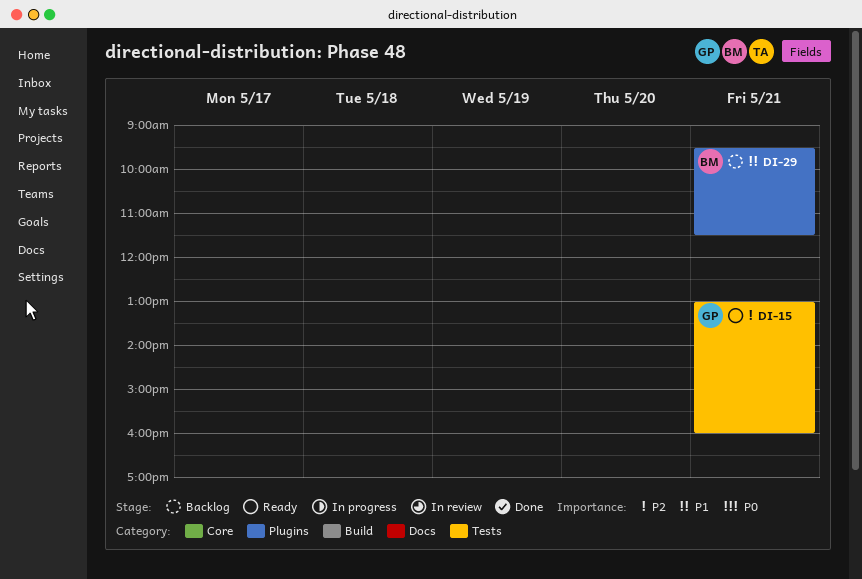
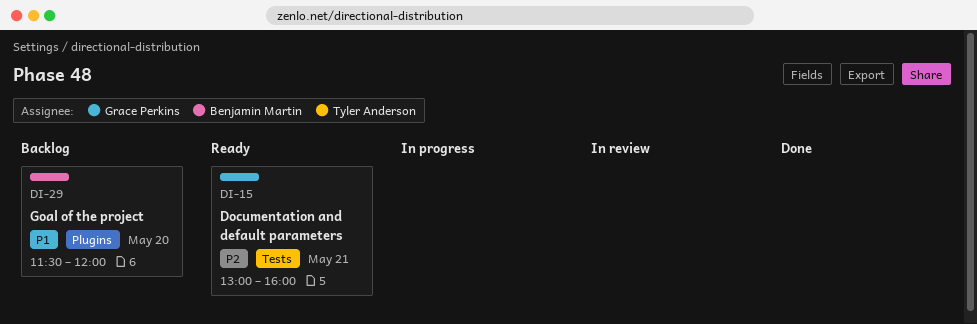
DI-29, day: May 21 -> May 20
DI-29, begins: 09:30 -> 11:30
DI-29, ends: 11:30 -> 12:00

